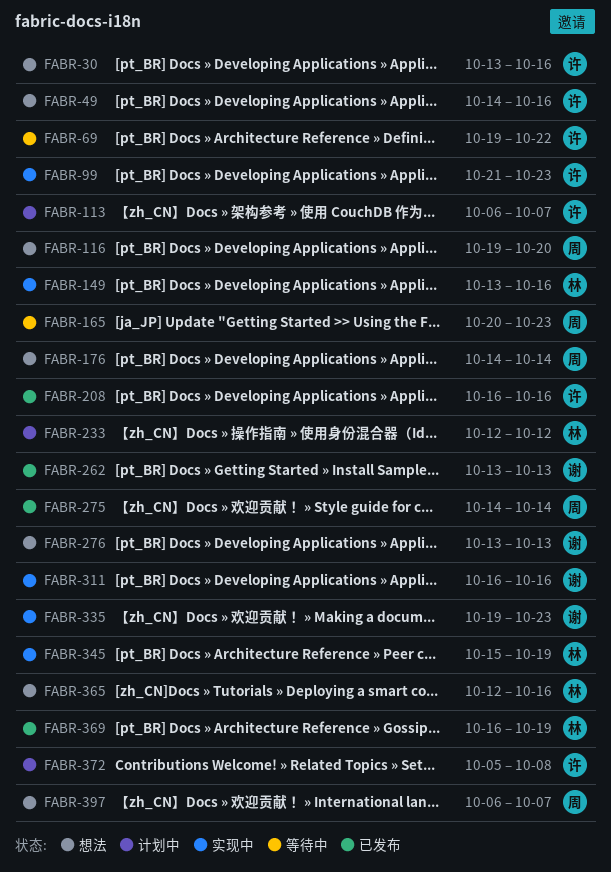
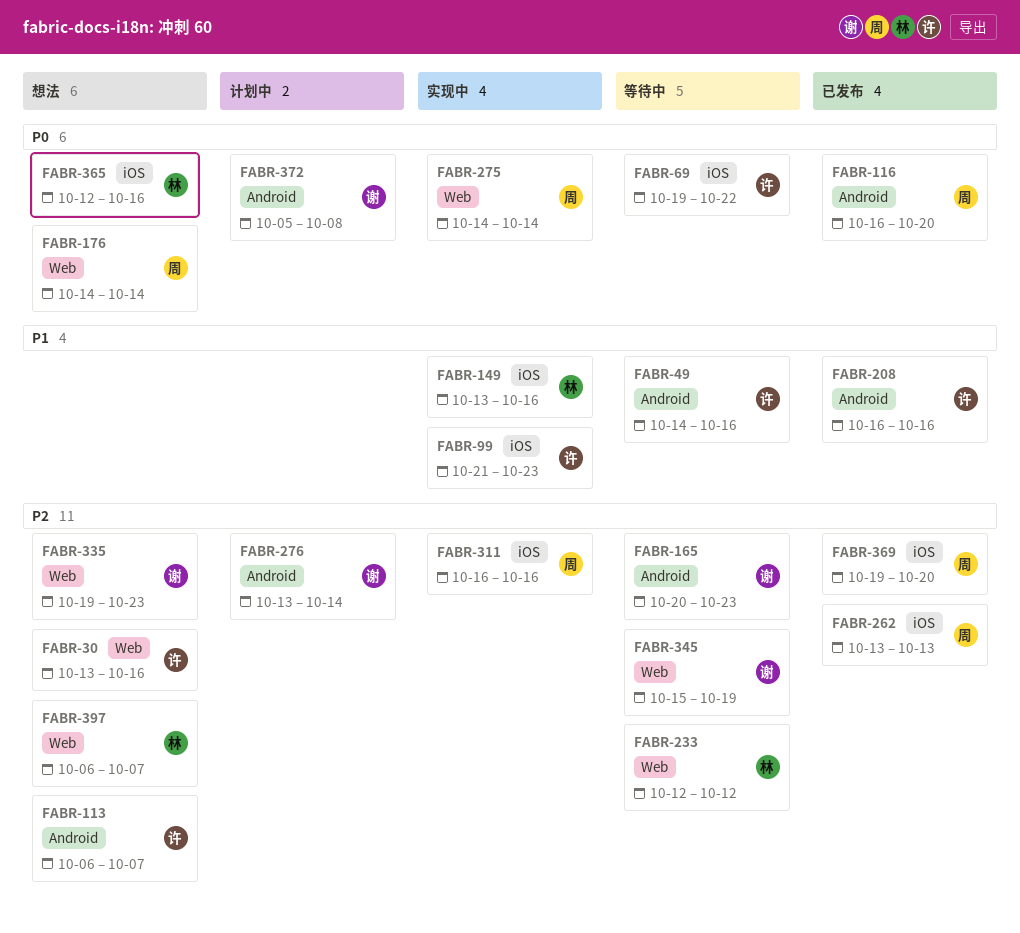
FABR-49, status: 想法 -> 等待中
FABR-113, status: 计划中 -> 想法
FABR-116, status: 想法 -> 已发布
FABR-116, start: Oct 19 -> Oct 16
FABR-165, owner: 周 -> 谢
FABR-233, status: 计划中 -> 等待中
FABR-262, owner: 谢 -> 周
FABR-275, status: 已发布 -> 实现中
FABR-276, status: 想法 -> 计划中
FABR-276, due: Oct 13 -> Oct 14
FABR-311, owner: 谢 -> 周
FABR-335, status: 实现中 -> 想法
FABR-345, status: 实现中 -> 等待中
FABR-345, owner: 林 -> 谢
FABR-369, owner: 林 -> 周
FABR-369, start: Oct 16 -> Oct 19
FABR-369, due: Oct 19 -> Oct 20
FABR-372, owner: 许 -> 谢
FABR-397, owner: 周 -> 林

